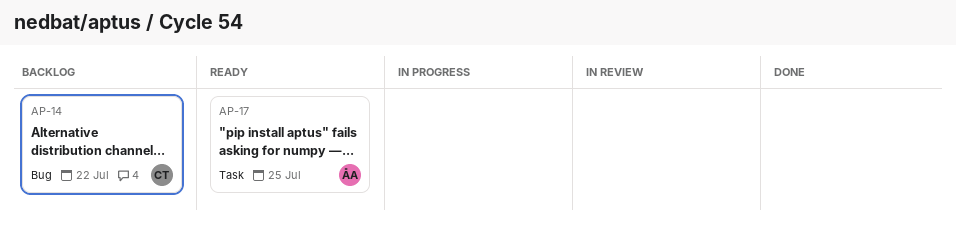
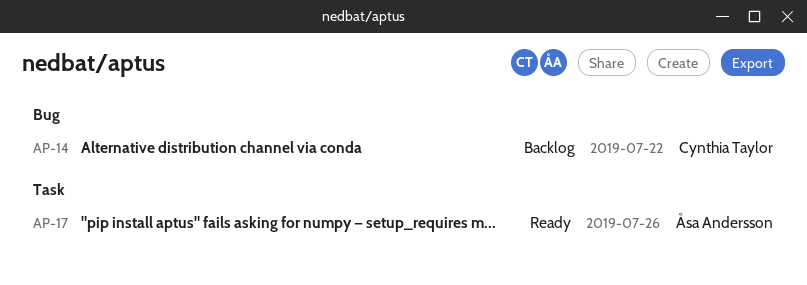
AP-17, due: Jul 25 -> Jul 26

